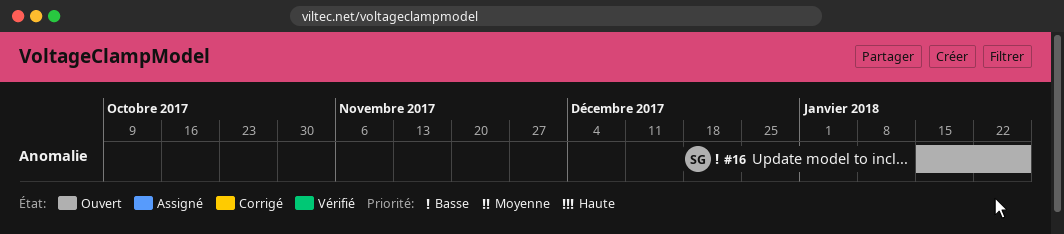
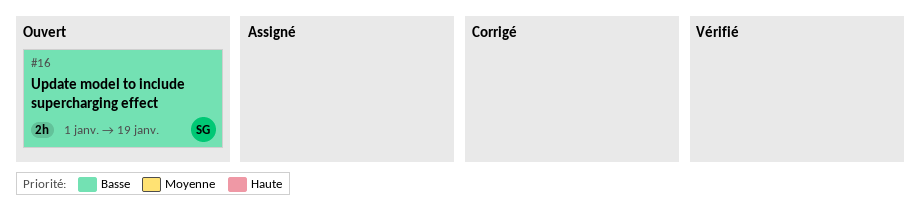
#16, start: Jan 15 -> Jan 1
#16, due: Jan 26 -> Jan 19

